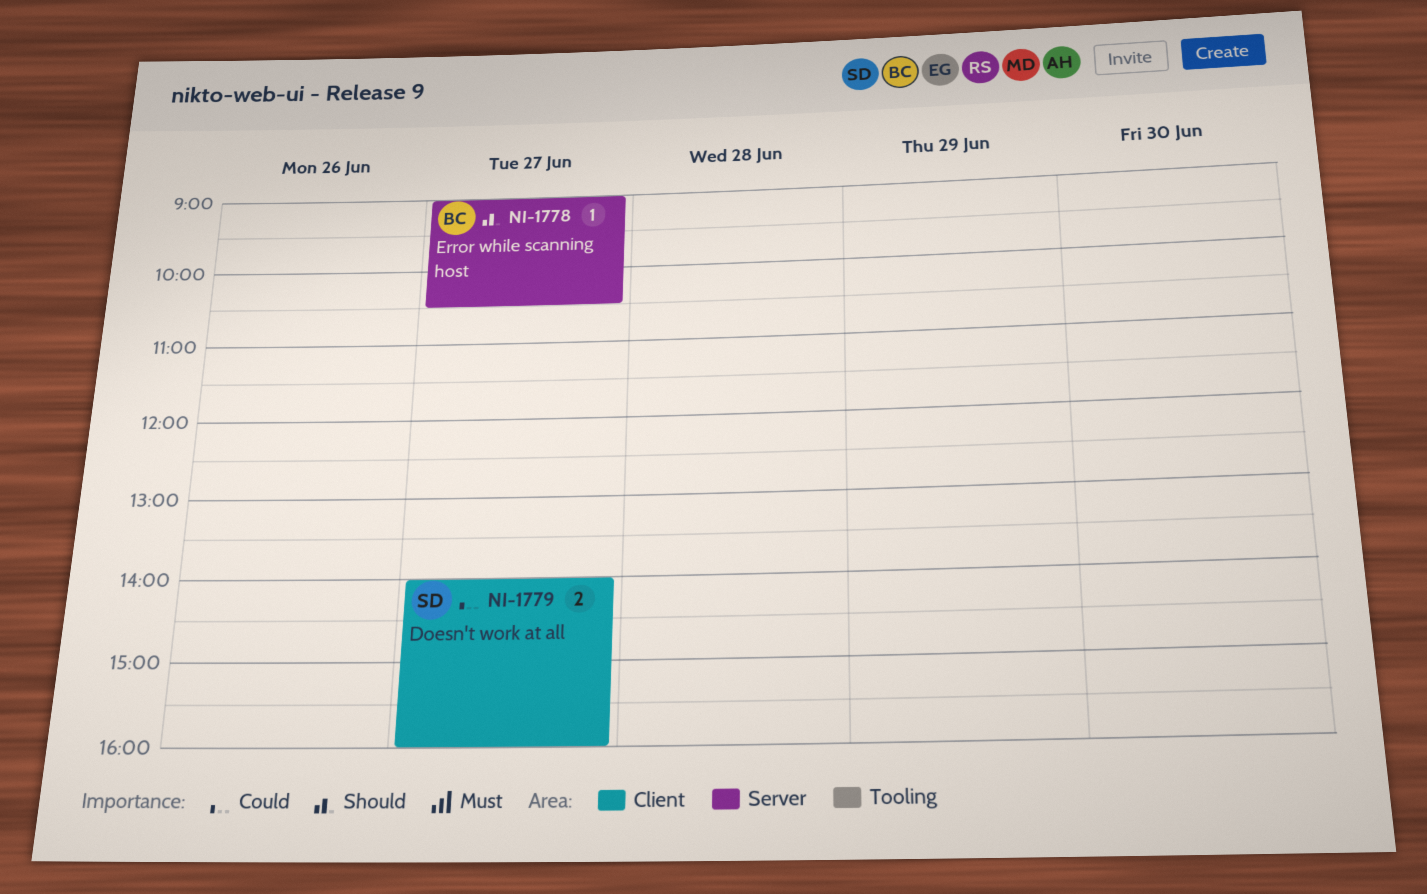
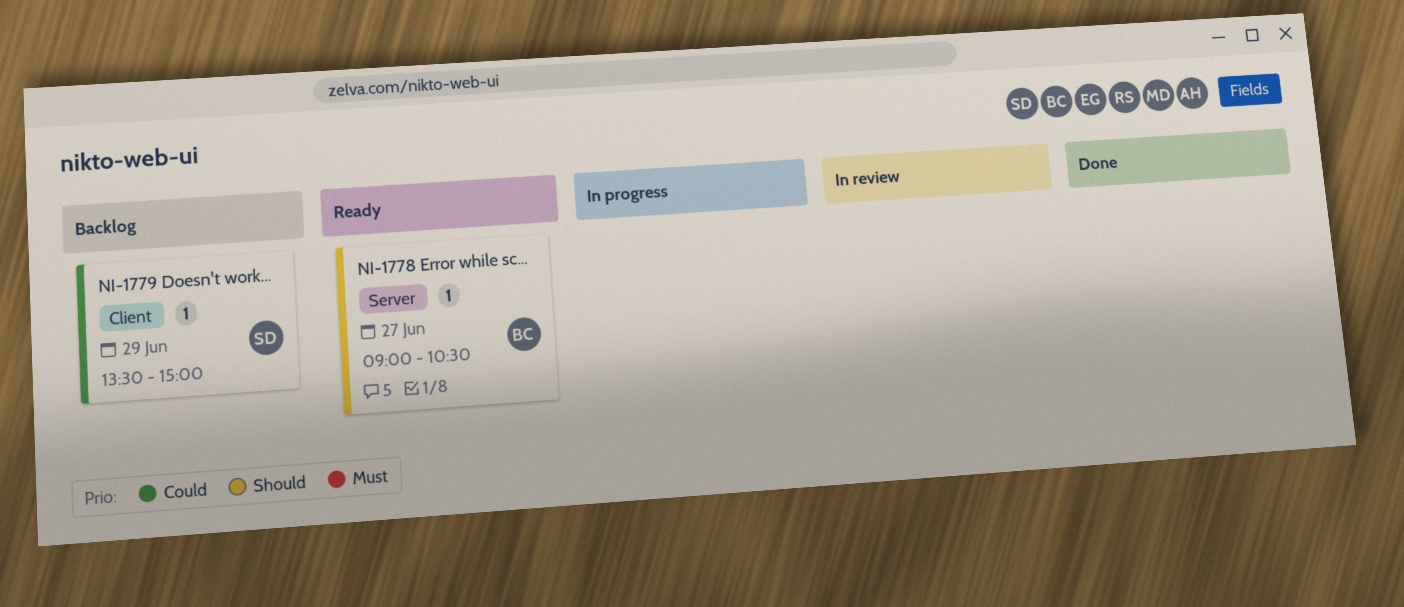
NI-1779, estimate: 2 -> 1
NI-1779, day: Jun 27 -> Jun 29
NI-1779, begins: 14:00 -> 13:30
NI-1779, ends: 16:00 -> 15:00

